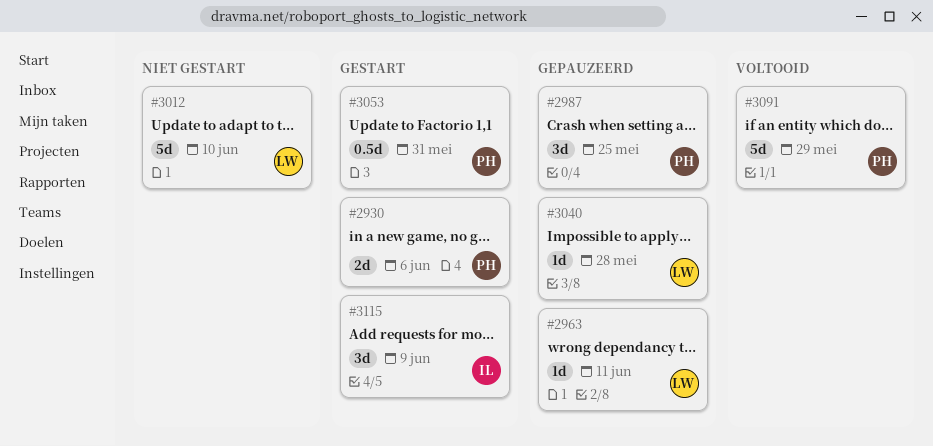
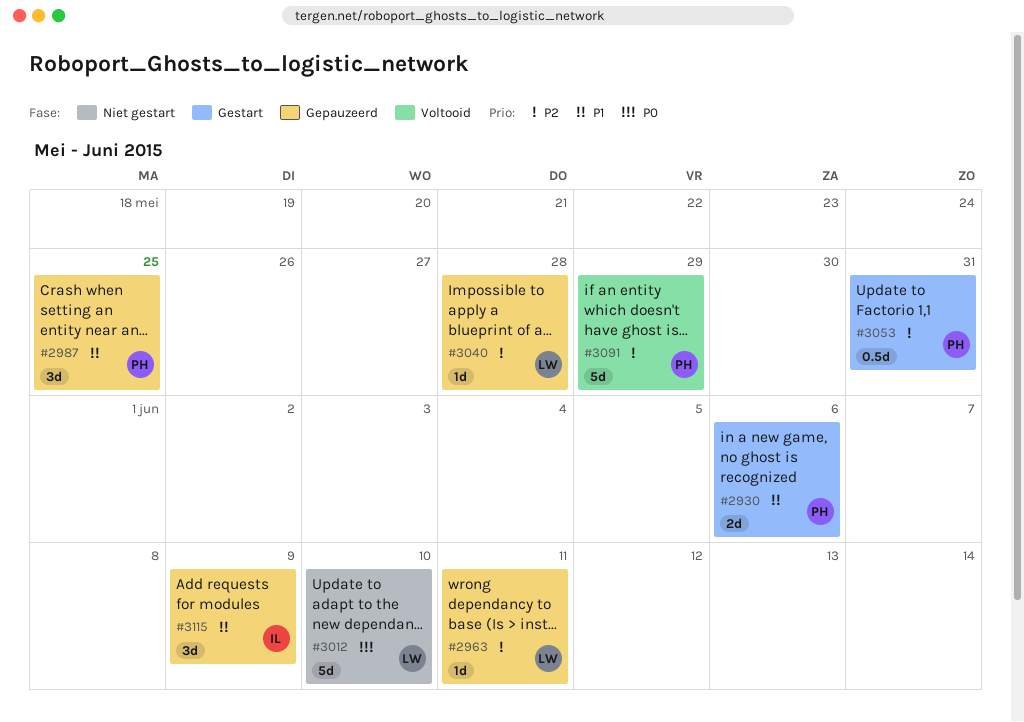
#3115, status: Gestart -> Gepauzeerd

